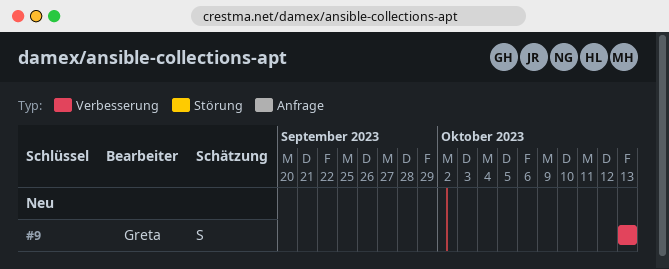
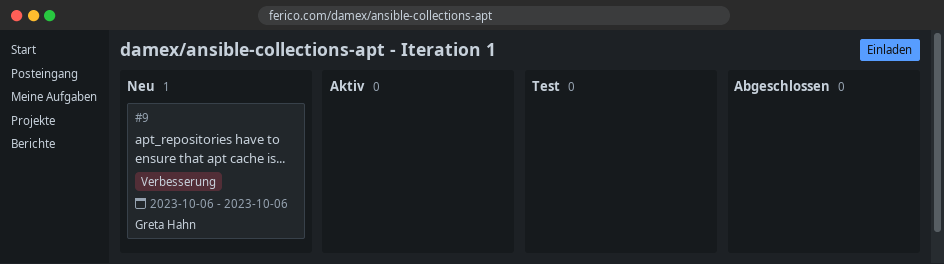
#9, start: Oct 13 -> Oct 6
#9, due: Oct 13 -> Oct 6

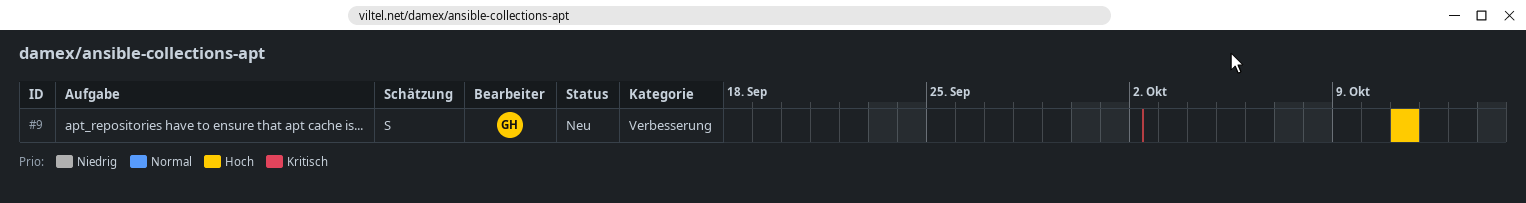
#9, start: Oct 6 -> Oct 11
#9, due: Oct 6 -> Oct 11

